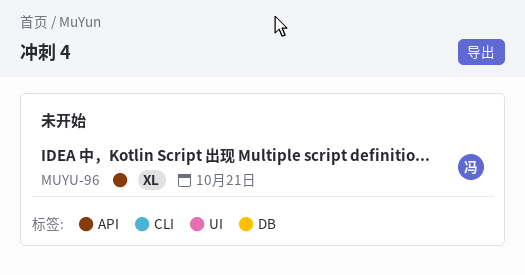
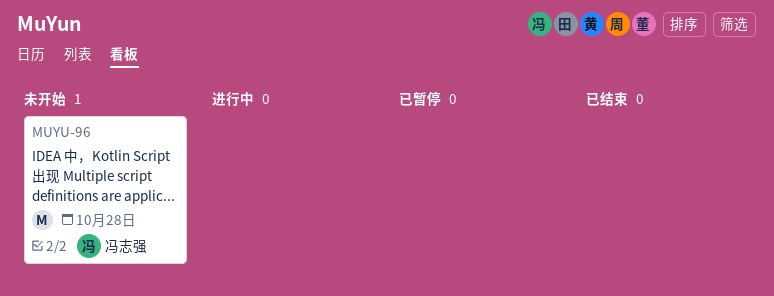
MUYU-96, estimate: XL -> M
MUYU-96, due: Oct 21 -> Oct 28

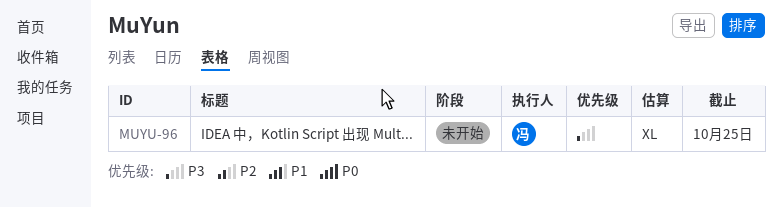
MUYU-96, estimate: M -> XL
MUYU-96, due: Oct 28 -> Oct 25

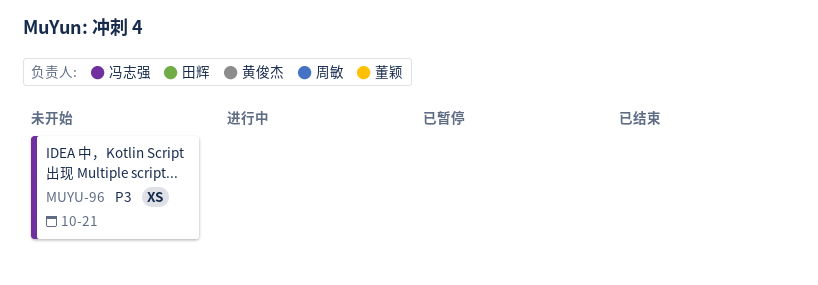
MUYU-96, estimate: XL -> XS
MUYU-96, due: Oct 25 -> Oct 21

